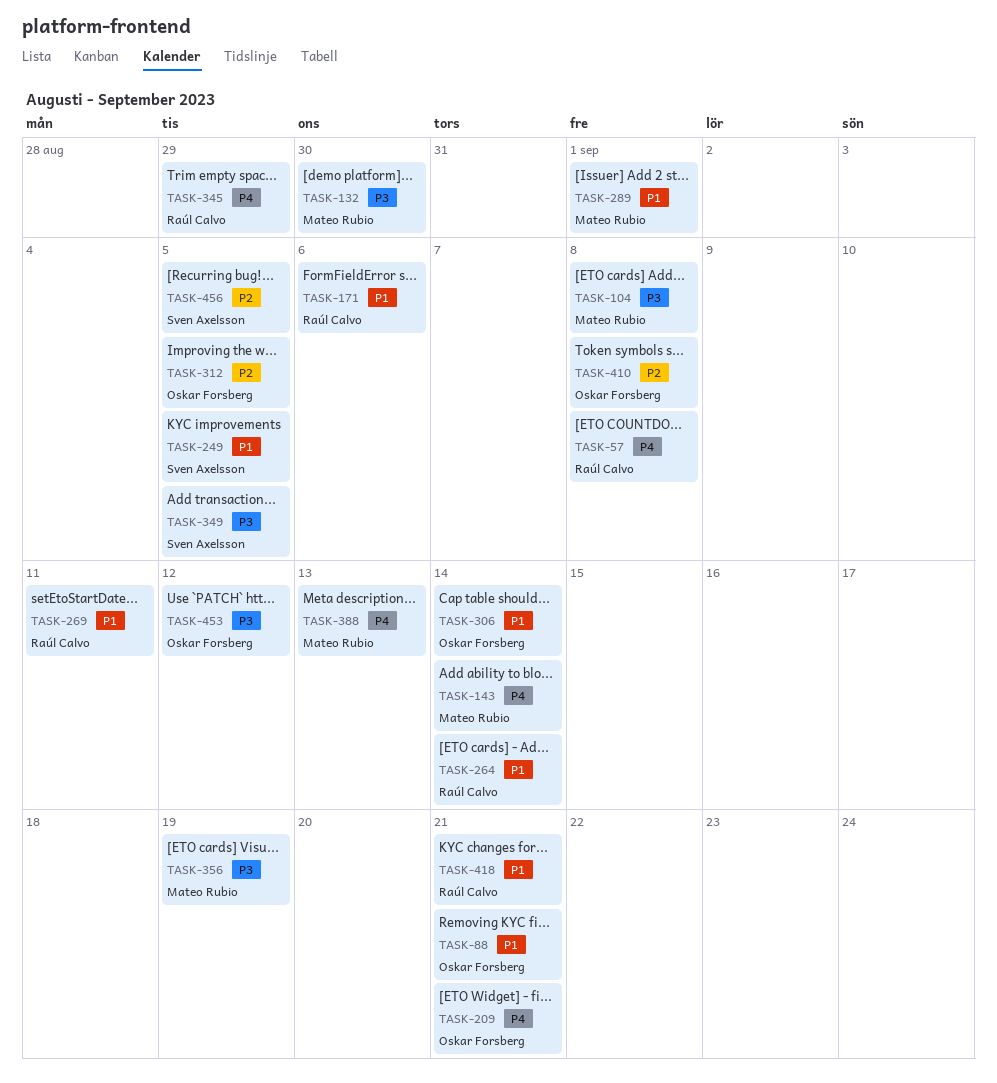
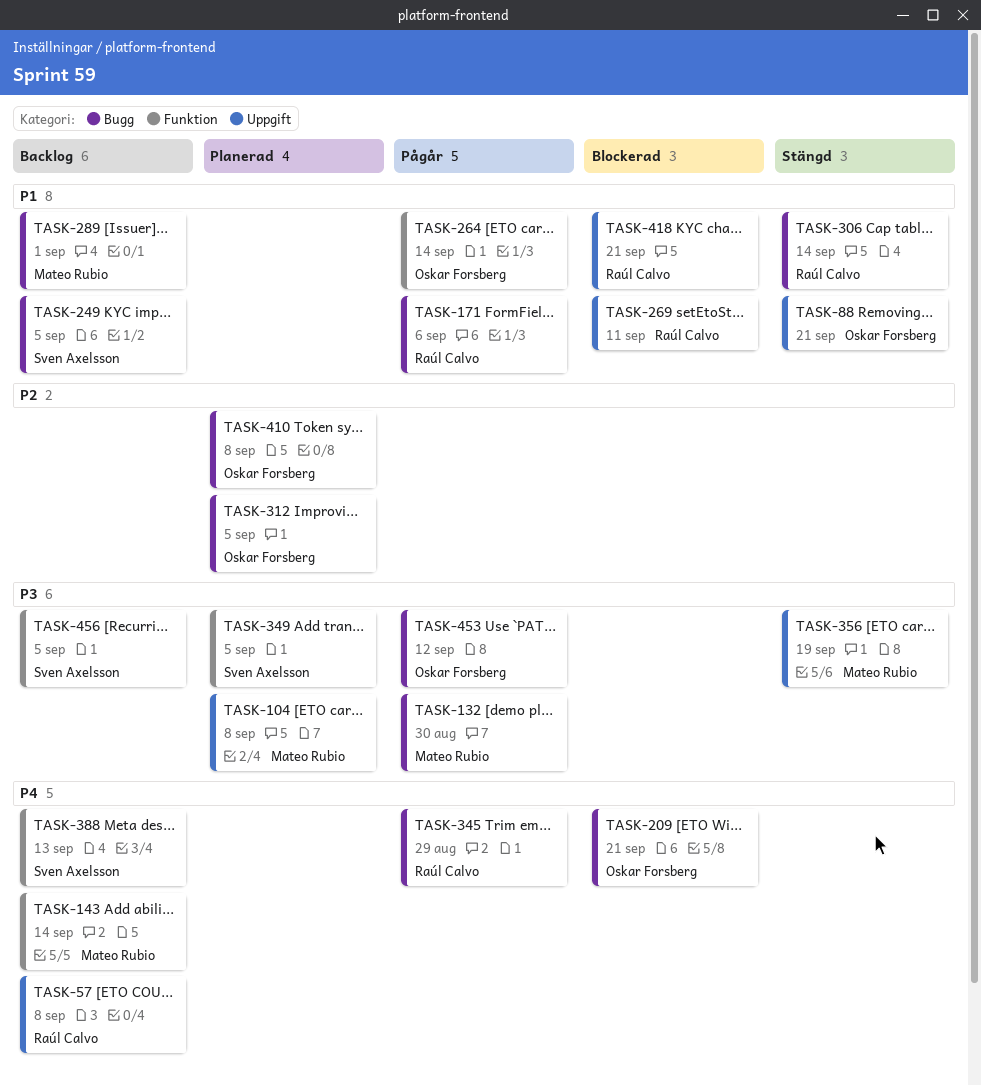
TASK-264, owner: Raúl Calvo -> Oskar Forsberg
TASK-306, owner: Oskar Forsberg -> Raúl Calvo
TASK-388, owner: Mateo Rubio -> Sven Axelsson
TASK-456, priority: P2 -> P3

